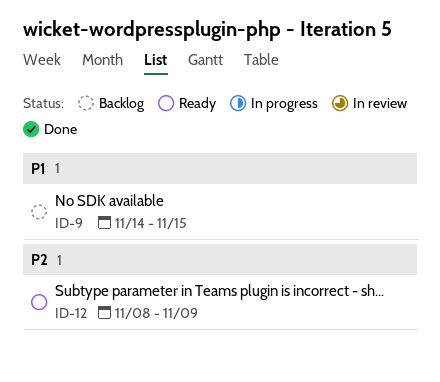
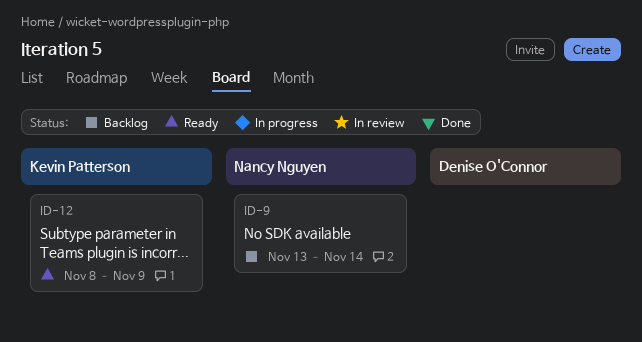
ID-9, start: Nov 14 -> Nov 13
ID-9, due: Nov 15 -> Nov 14

